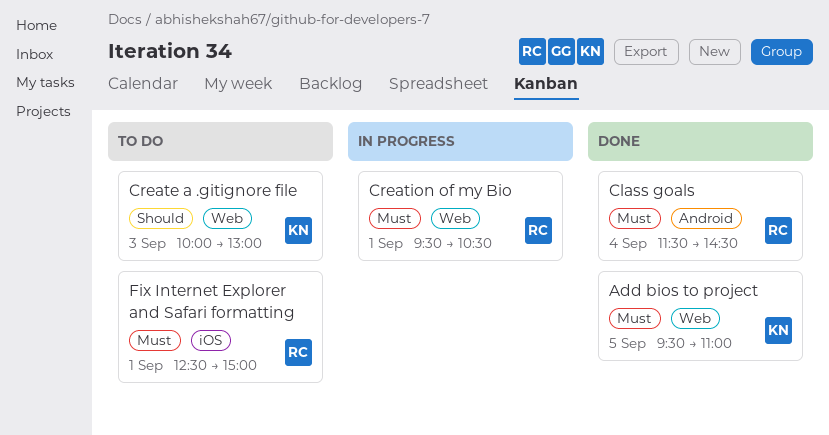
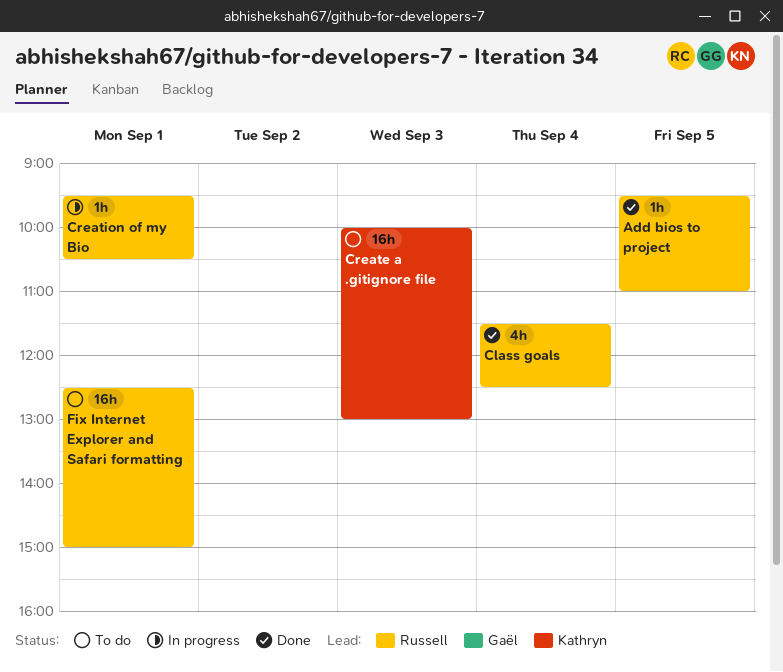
Add bios to project, owner: Kathryn -> Russell
Class goals, ends: 14:30 -> 12:30

